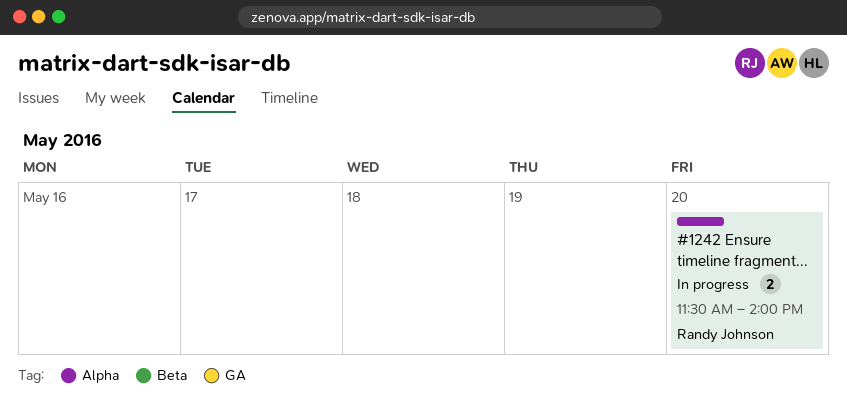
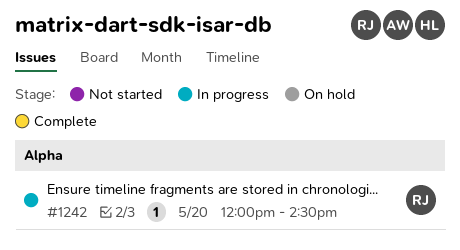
#1242, estimate: 2 -> 1
#1242, begins: 11:30 -> 12:00
#1242, ends: 14:00 -> 14:30

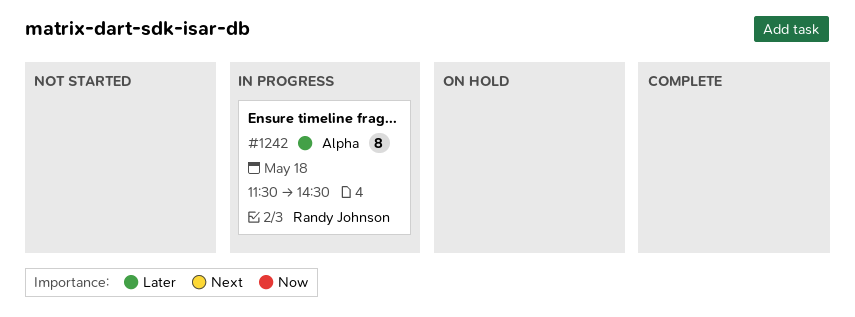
#1242, estimate: 1 -> 8
#1242, day: May 20 -> May 18
#1242, begins: 12:00 -> 11:30

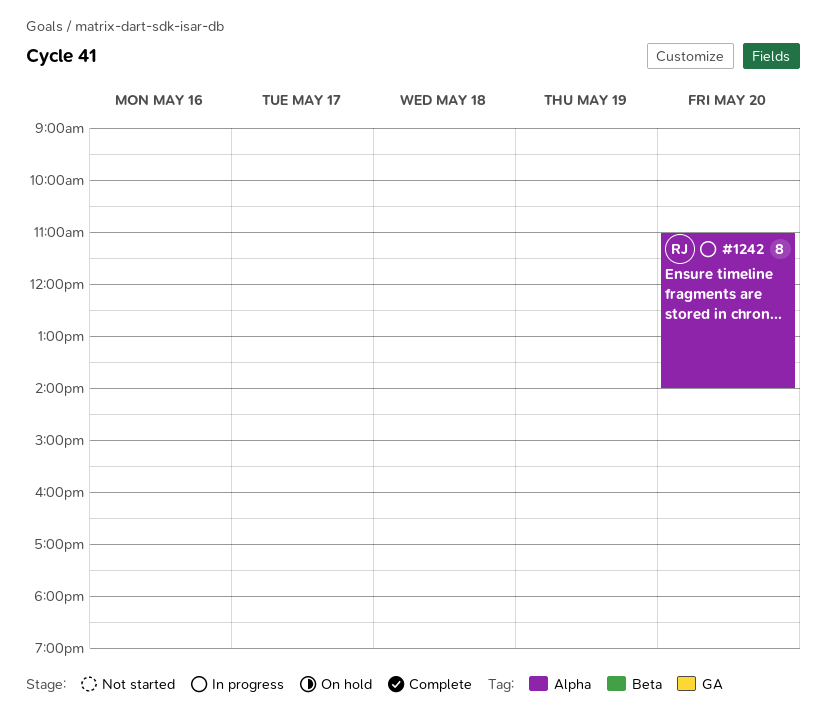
#1242, day: May 18 -> May 20
#1242, begins: 11:30 -> 11:00
#1242, ends: 14:30 -> 14:00

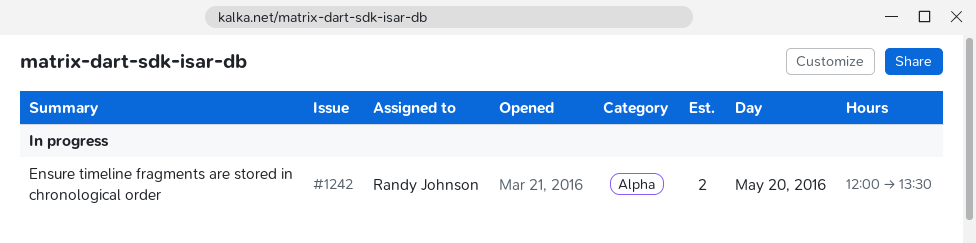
#1242, estimate: 8 -> 2
#1242, begins: 11:00 -> 12:00
#1242, ends: 14:00 -> 13:30

